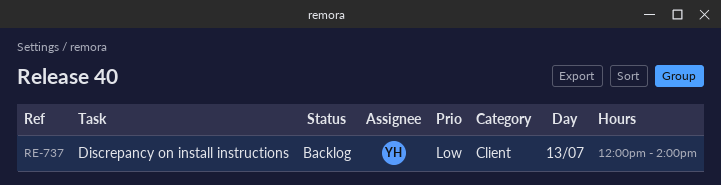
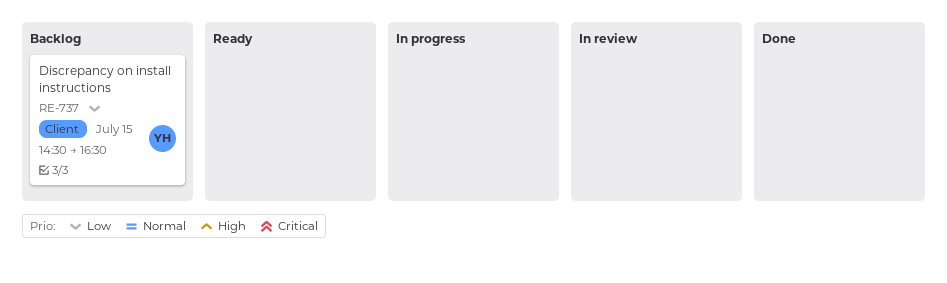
RE-737, day: Jul 13 -> Jul 15
RE-737, begins: 12:00 -> 14:30
RE-737, ends: 14:00 -> 16:30

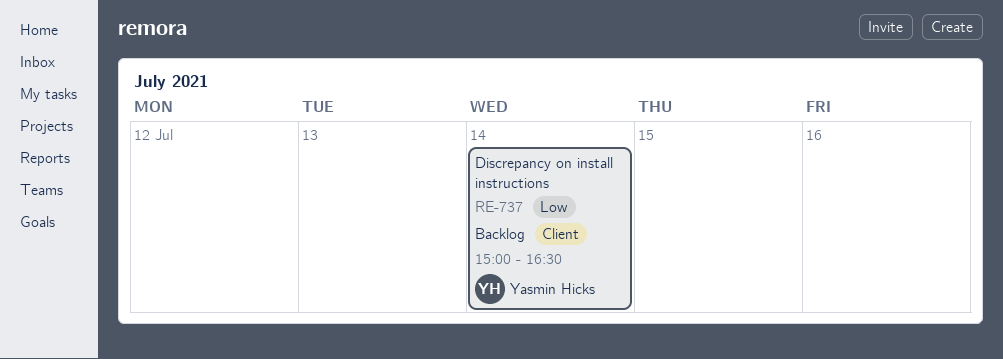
RE-737, day: Jul 15 -> Jul 14
RE-737, begins: 14:30 -> 15:00

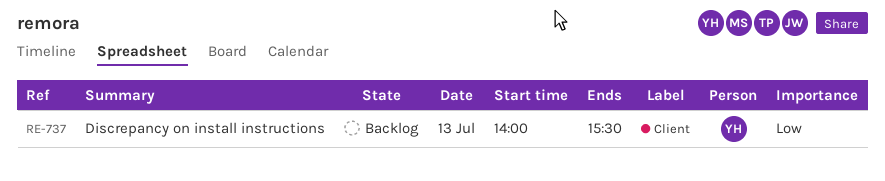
RE-737, day: Jul 14 -> Jul 13
RE-737, begins: 15:00 -> 14:00
RE-737, ends: 16:30 -> 15:30

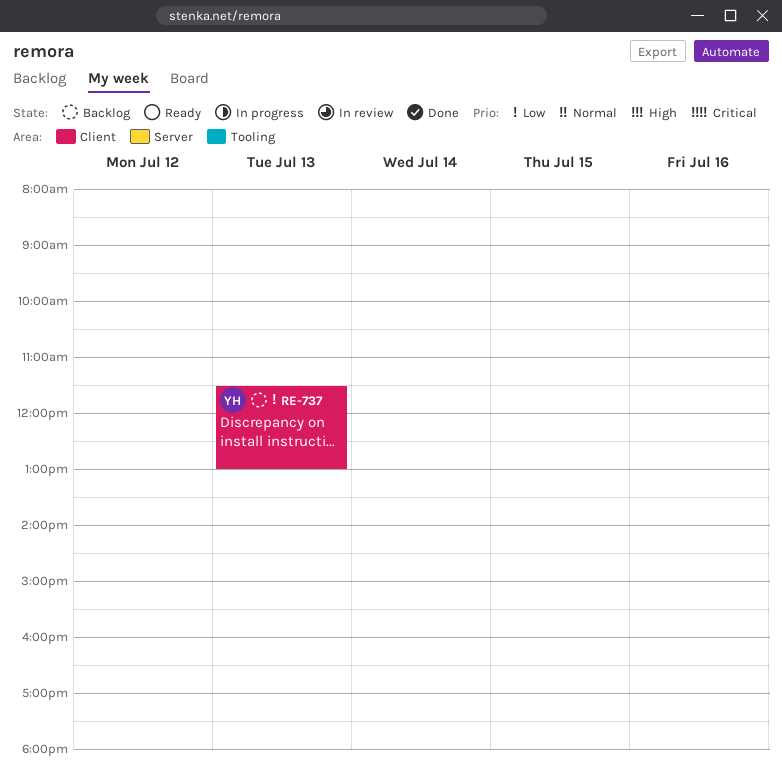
RE-737, begins: 14:00 -> 11:30
RE-737, ends: 15:30 -> 13:00

